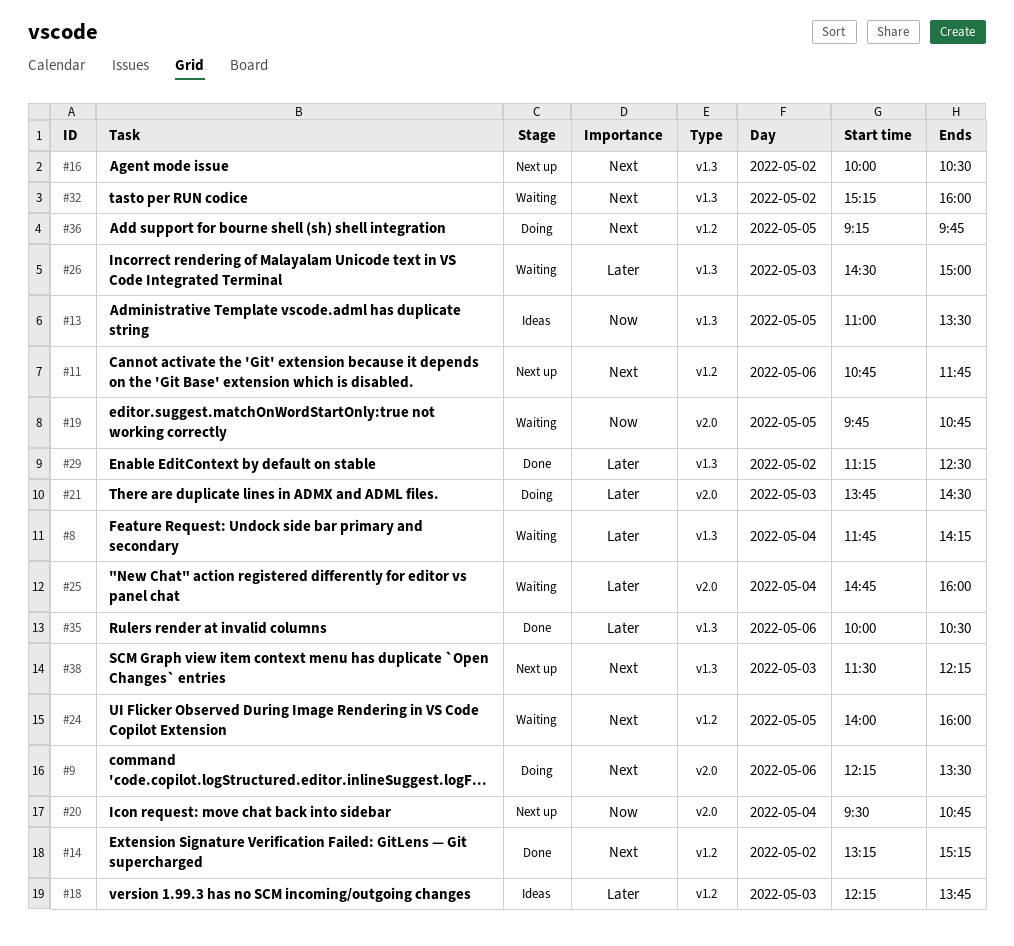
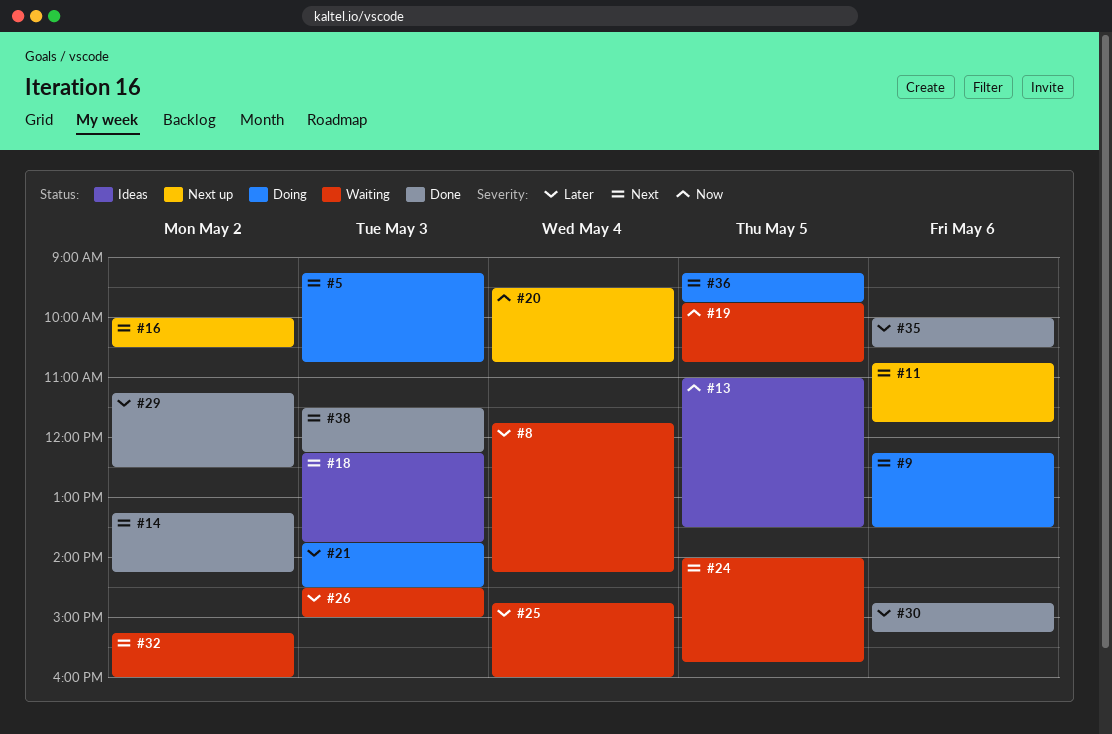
#5: none -> present
#14, ends: 15:15 -> 14:15
#18, priority: Later -> Next
#24, ends: 16:00 -> 15:45
#30: none -> present
#38, status: Next up -> Done

